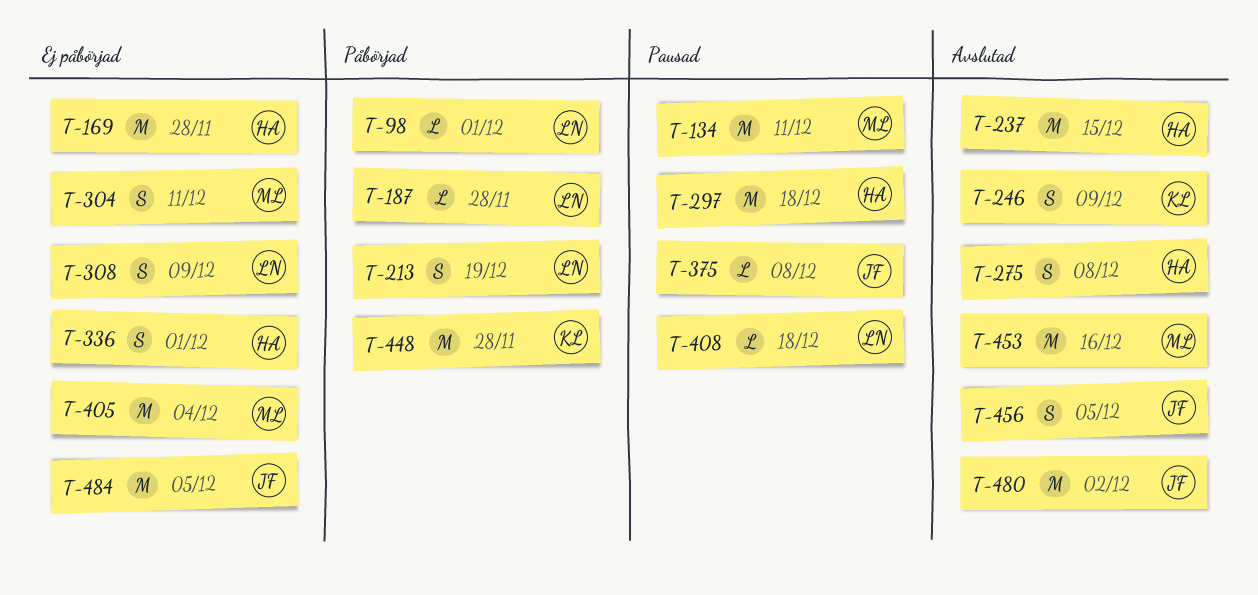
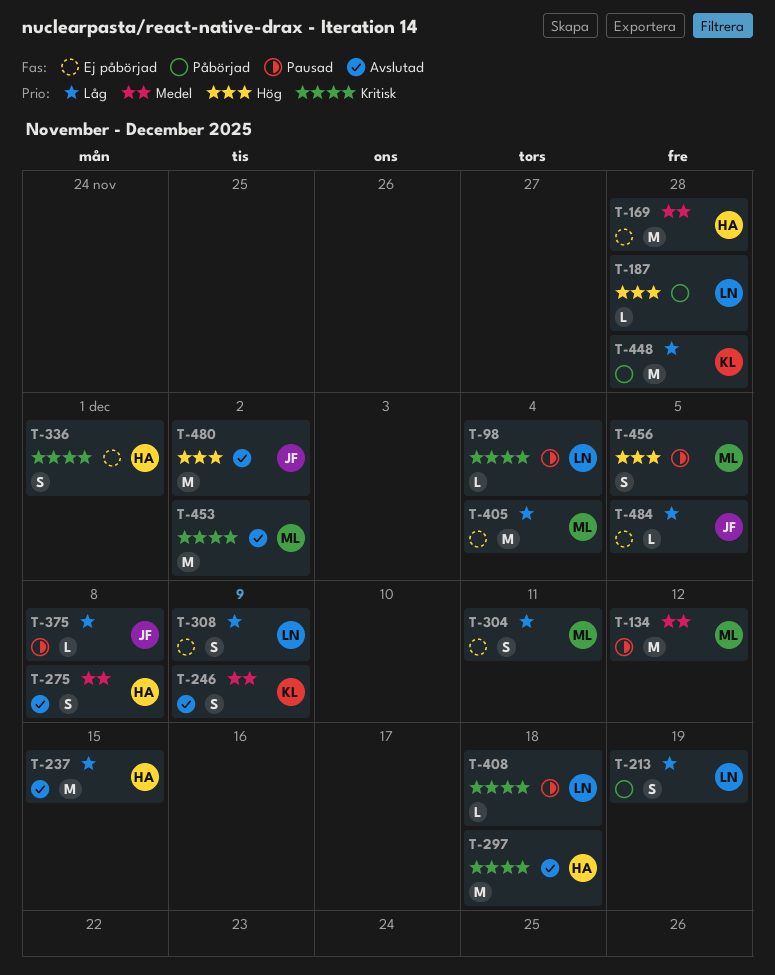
T-98, status: Påbörjad -> Pausad
T-98, due: Dec 1 -> Dec 4
T-134, due: Dec 11 -> Dec 12
T-297, status: Pausad -> Avslutad
T-453, due: Dec 16 -> Dec 2
T-456, status: Avslutad -> Pausad
T-456, owner: JF -> ML
T-484, estimate: M -> L

